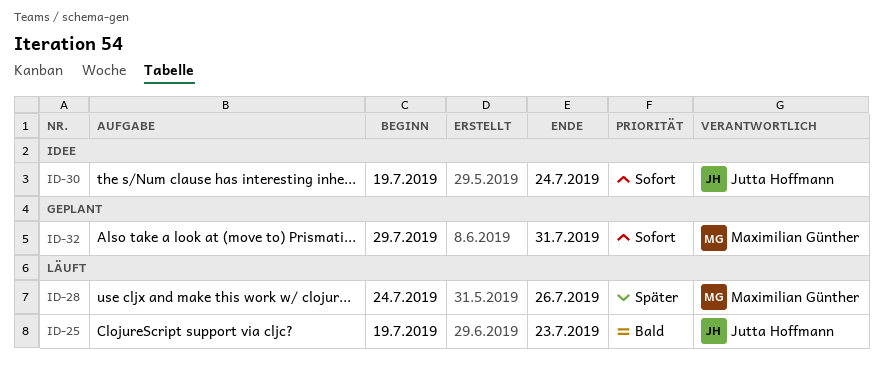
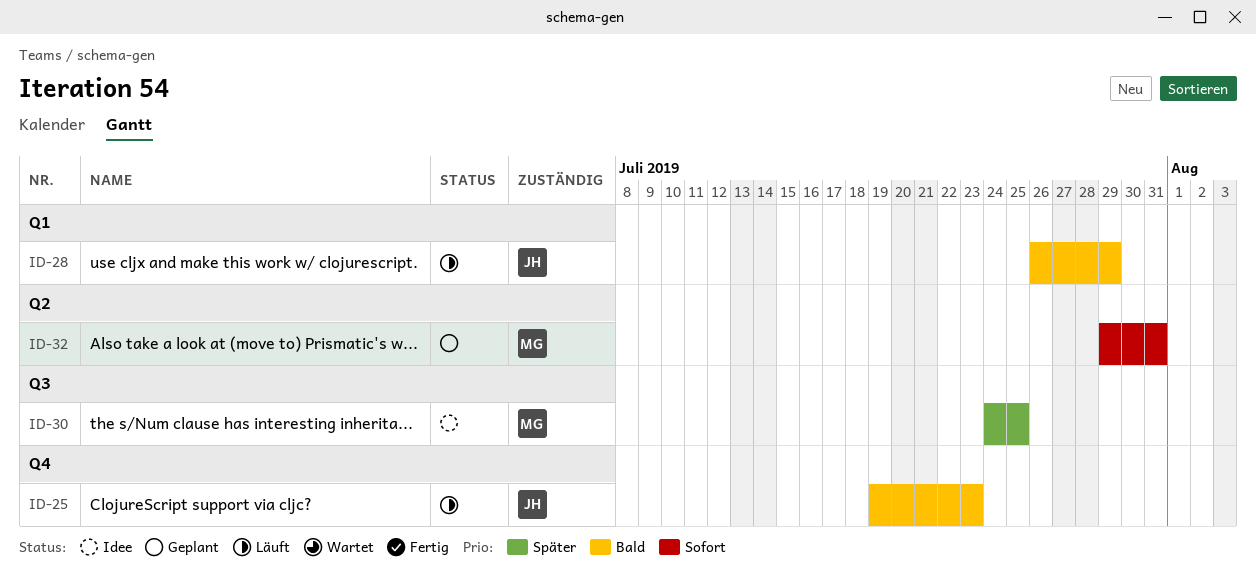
ID-28, owner: Maximilian Günther -> Jutta Hoffmann
ID-28, priority: Später -> Bald
ID-28, start: Jul 24 -> Jul 26
ID-28, due: Jul 26 -> Jul 29
ID-30, owner: Jutta Hoffmann -> Maximilian Günther
ID-30, priority: Sofort -> Später
ID-30, start: Jul 19 -> Jul 24
ID-30, due: Jul 24 -> Jul 25

